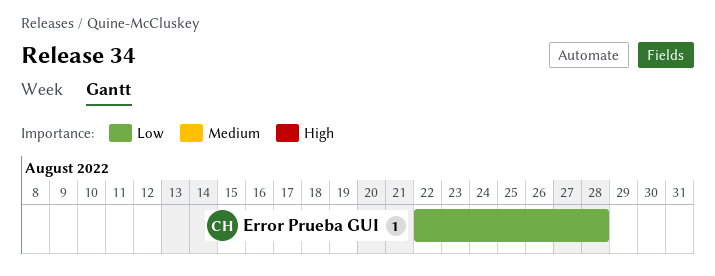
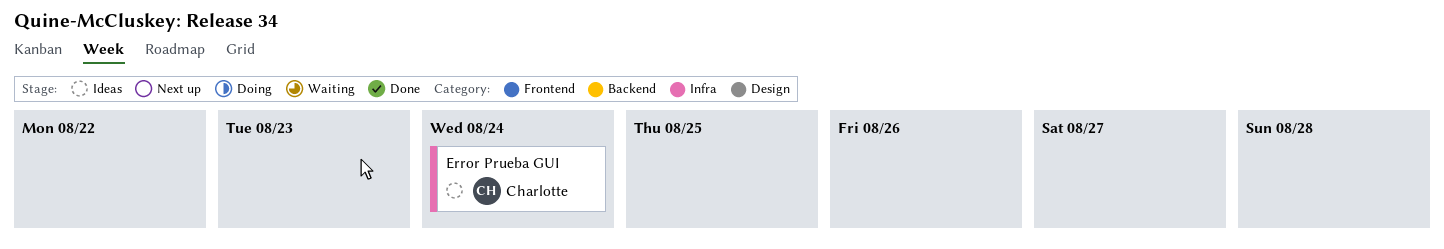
Error Prueba GUI, due: Aug 28 -> Aug 24

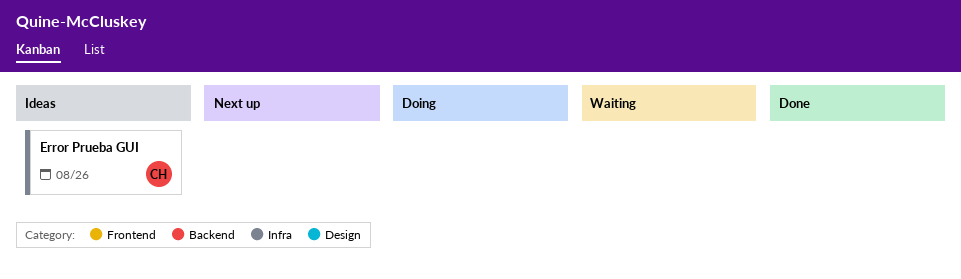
Error Prueba GUI, due: Aug 24 -> Aug 26

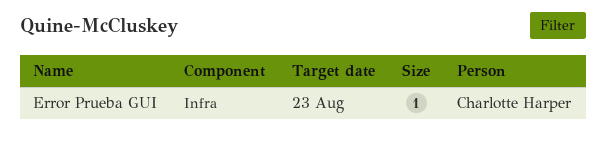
Error Prueba GUI, due: Aug 26 -> Aug 23

